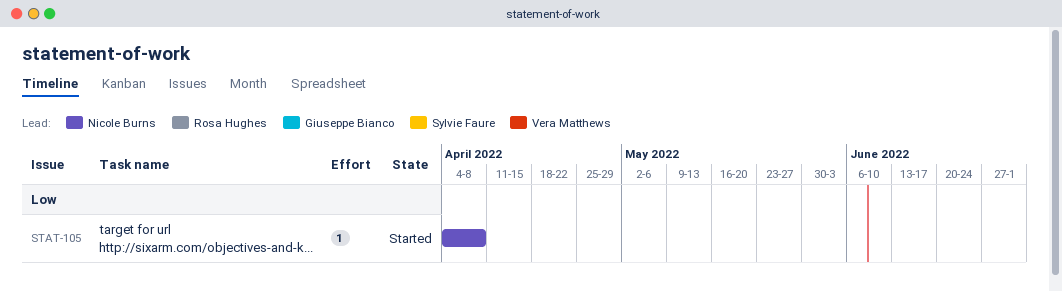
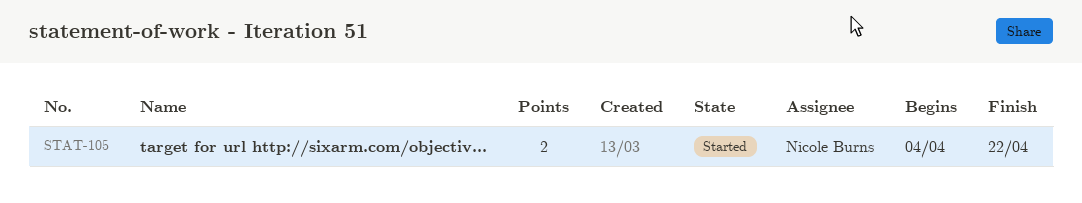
STAT-105, estimate: 1 -> 2
STAT-105, due: Apr 8 -> Apr 22

